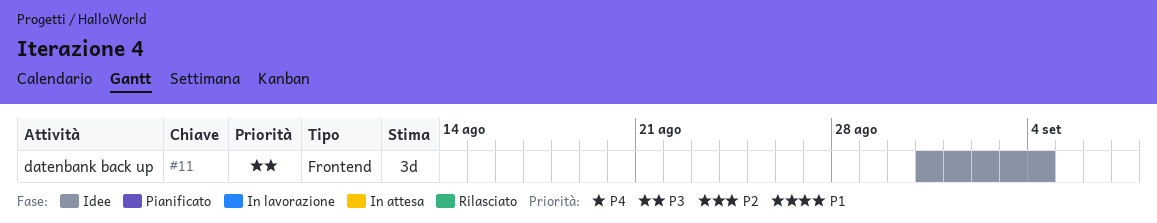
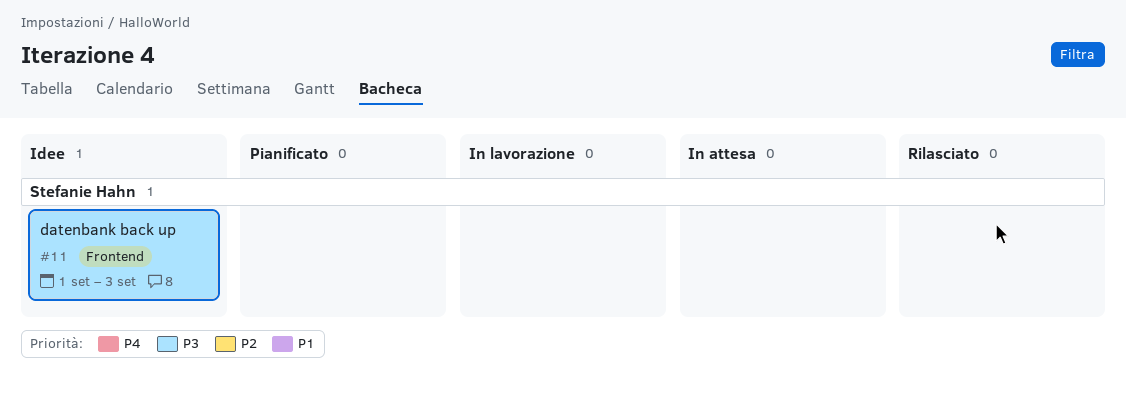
#11, start: Aug 31 -> Sep 1
#11, due: Sep 4 -> Sep 3

